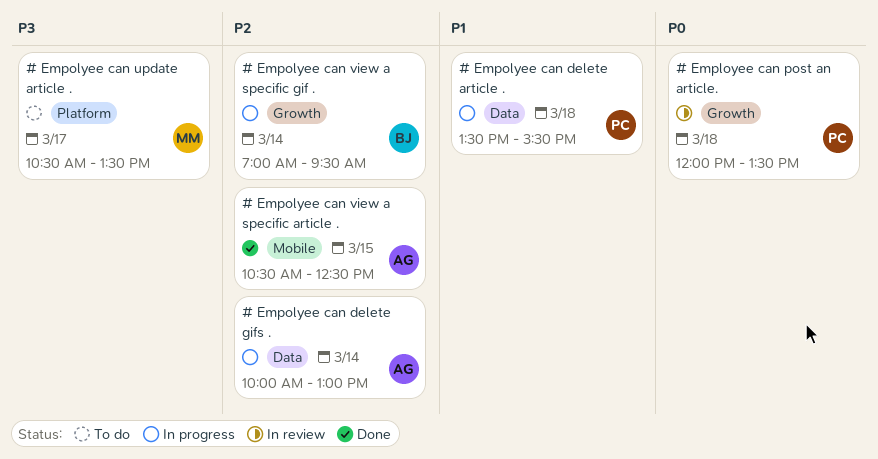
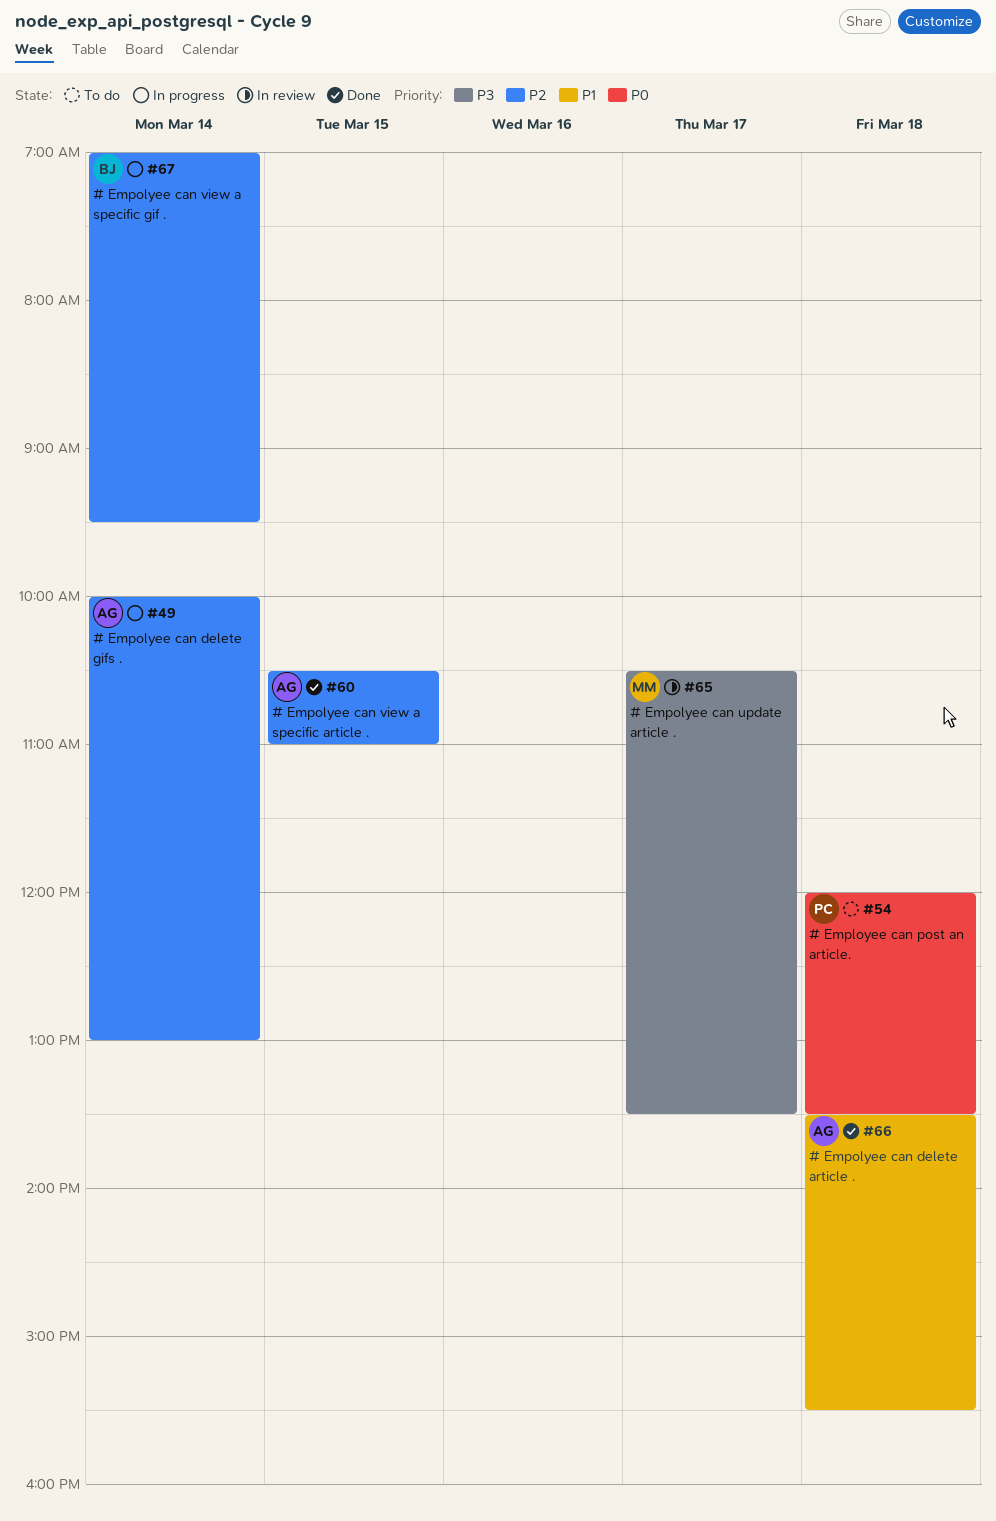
# Employee can post an article., status: In review -> To do
# Empolyee can delete article ., status: In progress -> Done
# Empolyee can delete article ., owner: PC -> AG
# Empolyee can update article ., status: To do -> In review
# Empolyee can view a specific article ., ends: 12:30 -> 11:00

